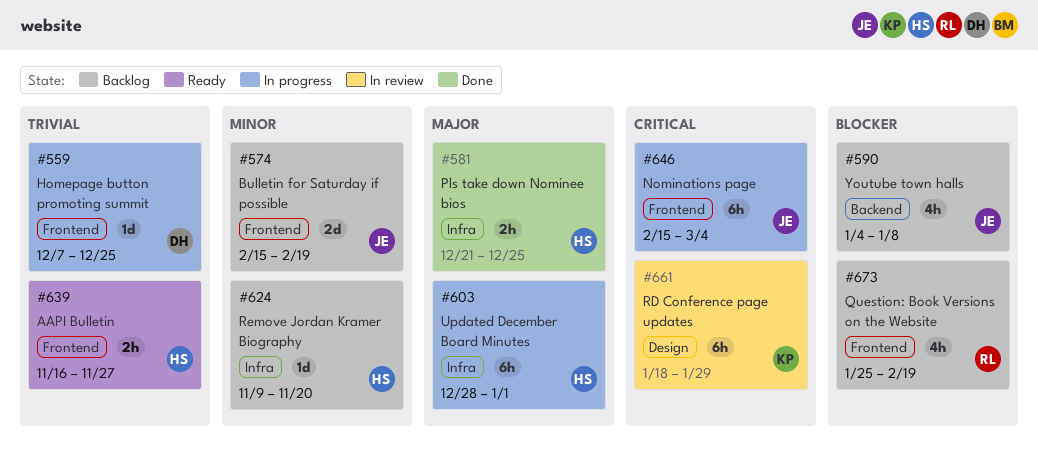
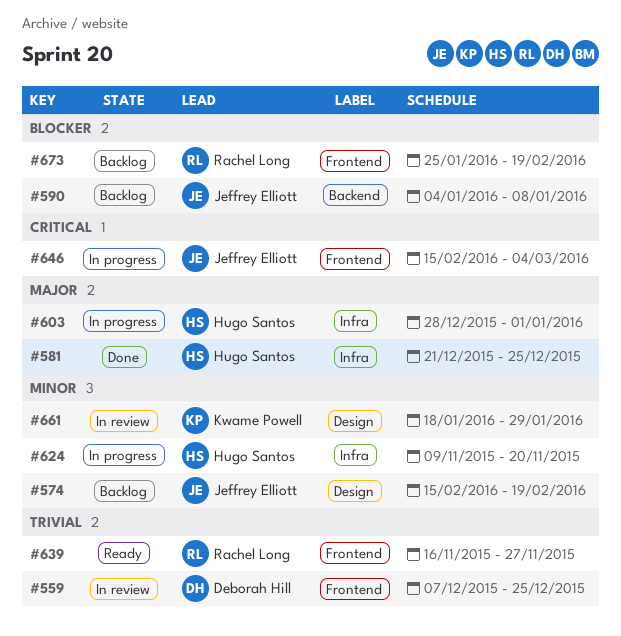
#559, status: In progress -> In review
#574, label: Frontend -> Design
#624, status: Backlog -> In progress
#639, owner: Hugo Santos -> Rachel Long
#661, priority: Critical -> Minor

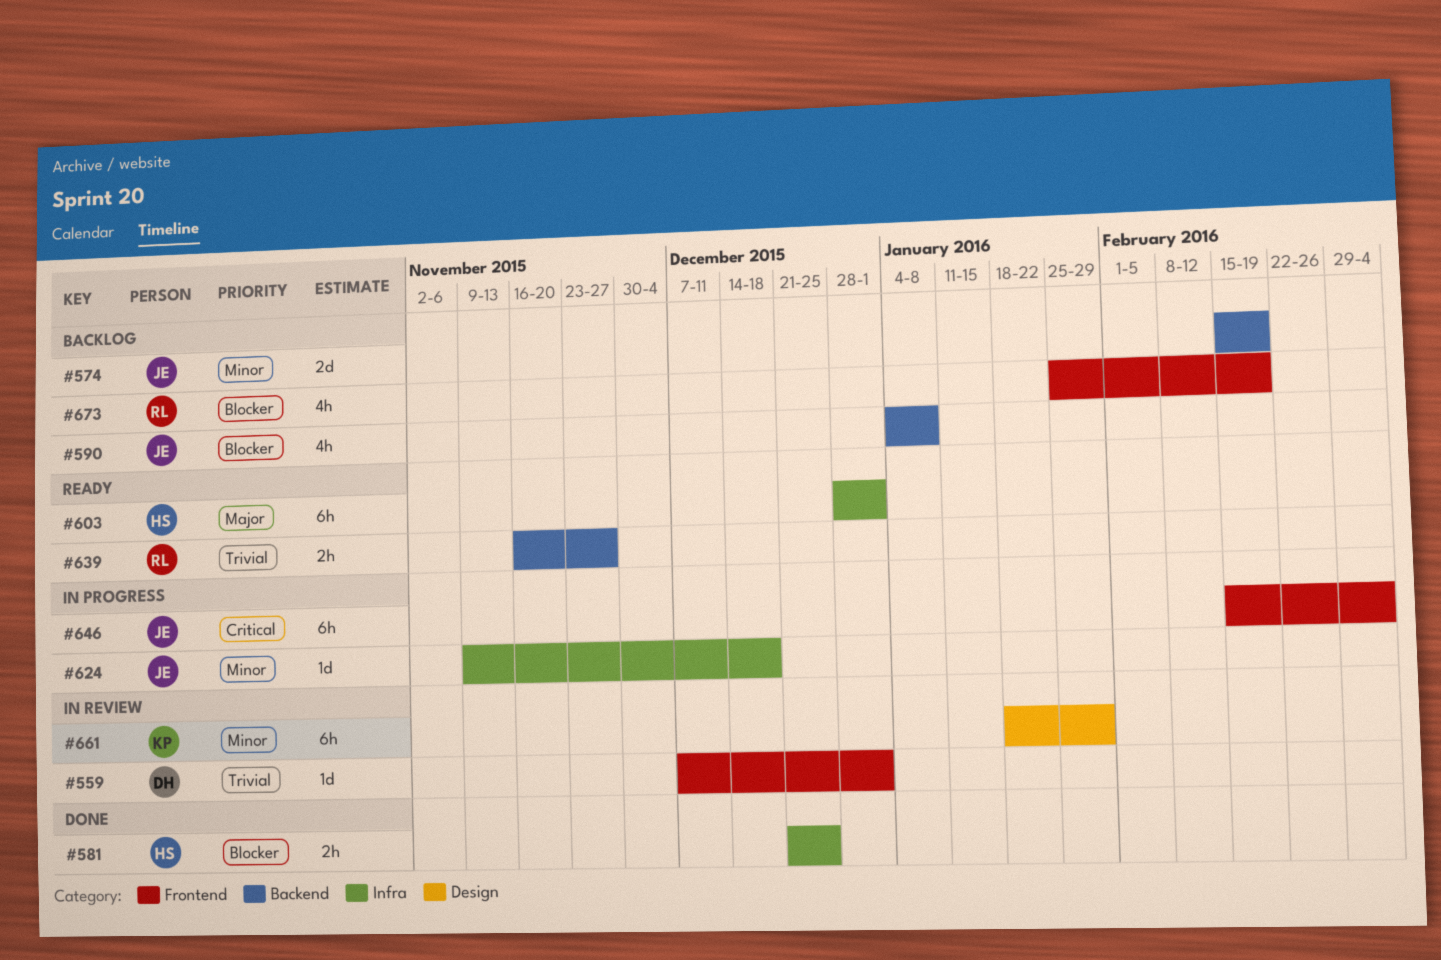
#559, due: Dec 25 -> Jan 1
#574, label: Design -> Backend
#581, priority: Major -> Blocker
#603, status: In progress -> Ready
#624, owner: Hugo Santos -> Jeffrey Elliott
#624, due: Nov 20 -> Dec 18
#639, label: Frontend -> Backend

